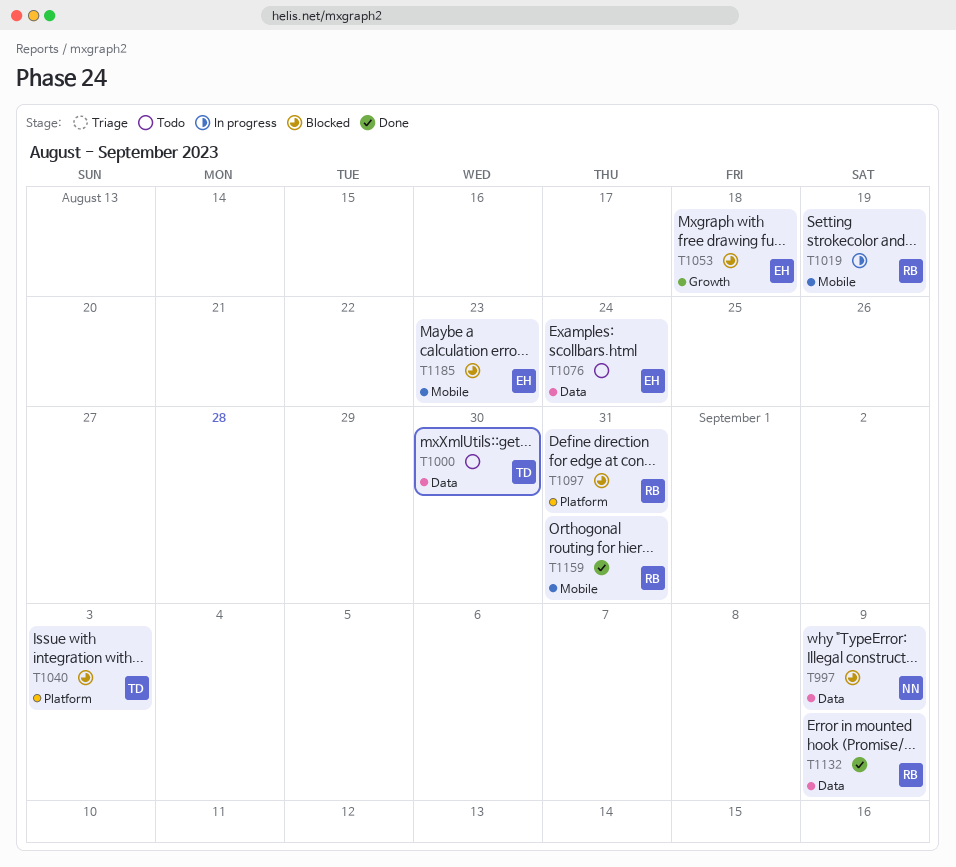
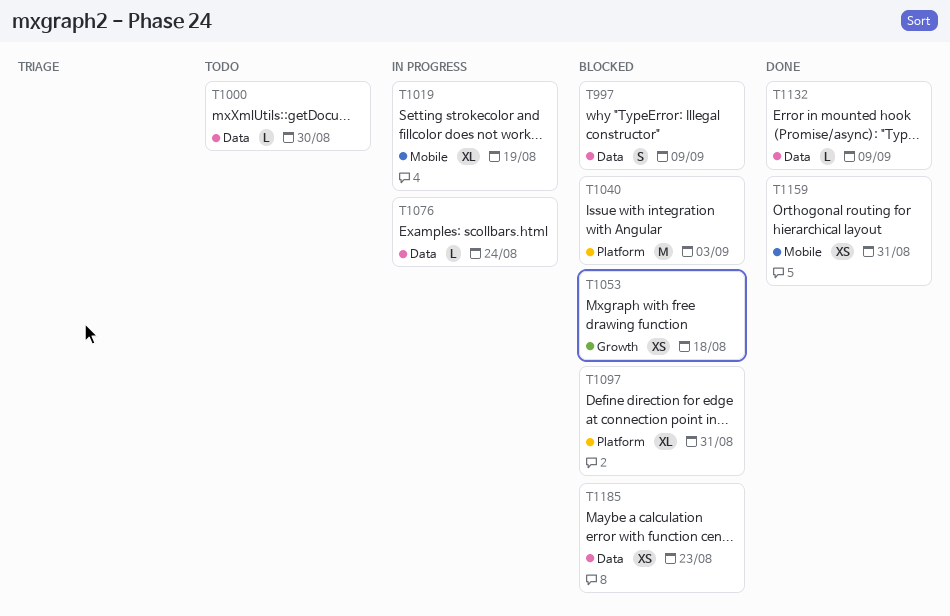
T1076, status: Todo -> In progress
T1185, label: Mobile -> Data

